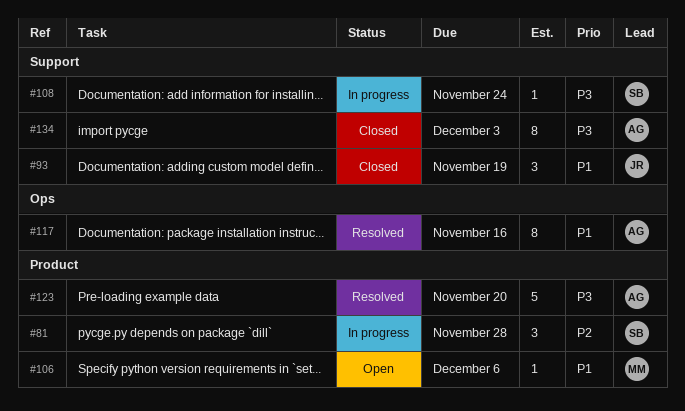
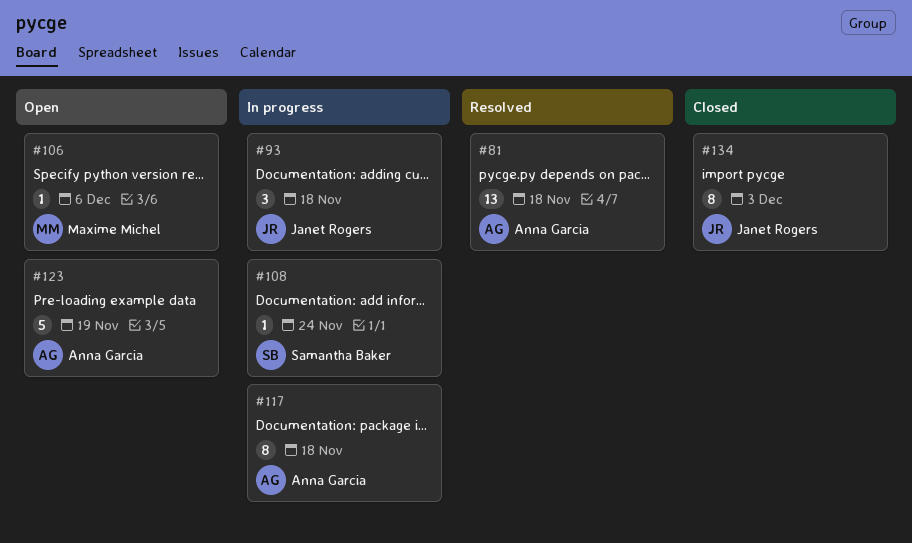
#81, status: In progress -> Resolved
#81, owner: Samantha Baker -> Anna Garcia
#81, estimate: 3 -> 13
#81, due: Nov 28 -> Nov 18
#93, status: Closed -> In progress
#93, due: Nov 19 -> Nov 18
#117, status: Resolved -> In progress
#117, due: Nov 16 -> Nov 18
#123, status: Resolved -> Open
#123, due: Nov 20 -> Nov 19
#134, owner: Anna Garcia -> Janet Rogers

